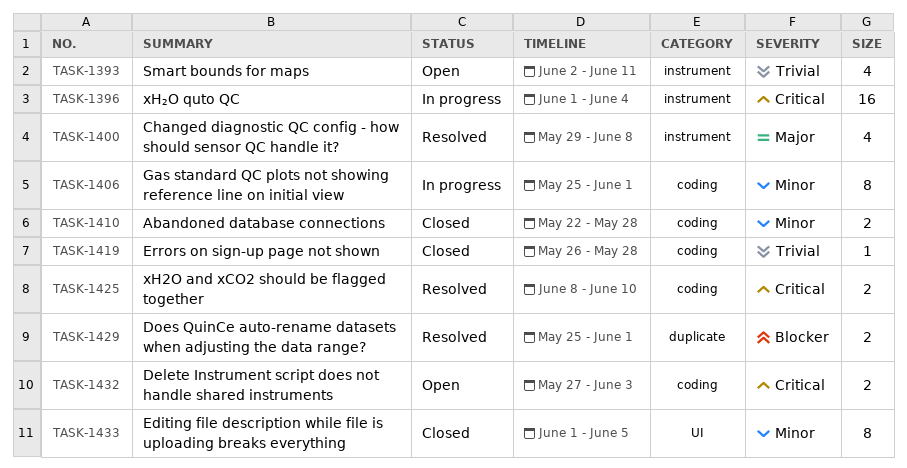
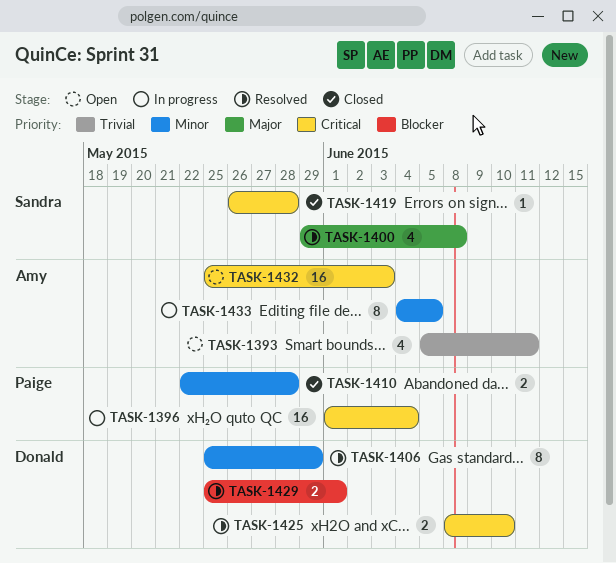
TASK-1393, start: Jun 2 -> Jun 5
TASK-1406, status: In progress -> Resolved
TASK-1406, due: Jun 1 -> May 29
TASK-1419, priority: Trivial -> Critical
TASK-1432, estimate: 2 -> 16
TASK-1432, start: May 27 -> May 25
TASK-1433, status: Closed -> In progress
TASK-1433, start: Jun 1 -> Jun 4

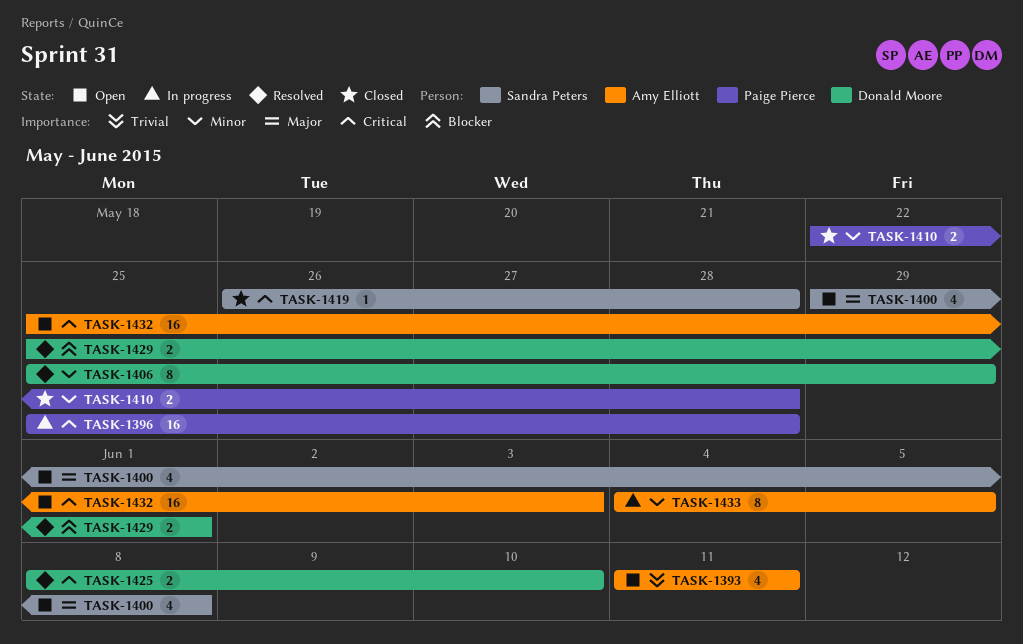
TASK-1393, start: Jun 5 -> Jun 11
TASK-1396, start: Jun 1 -> May 25
TASK-1396, due: Jun 4 -> May 28
TASK-1400, status: Resolved -> Open

